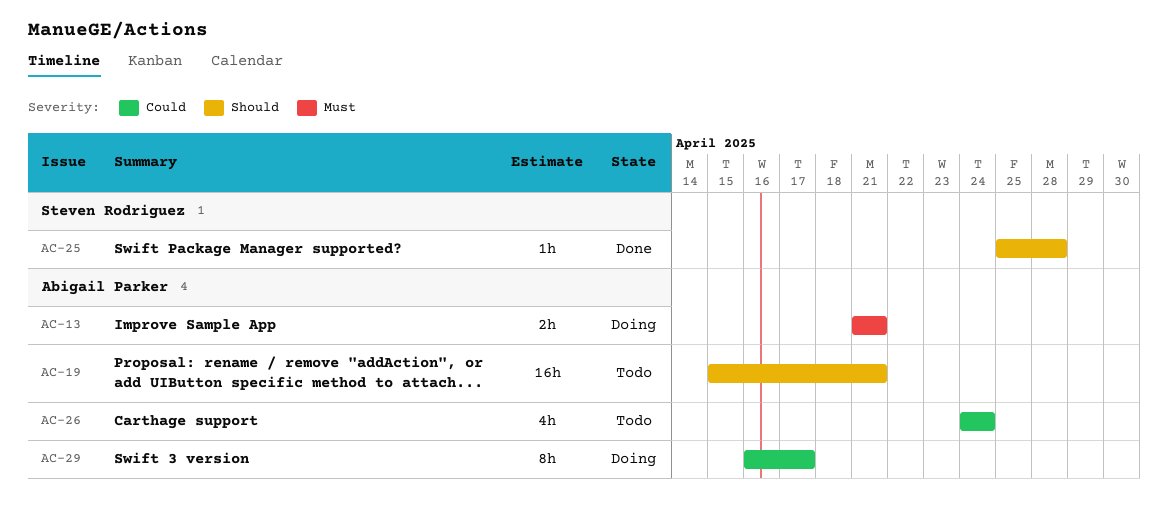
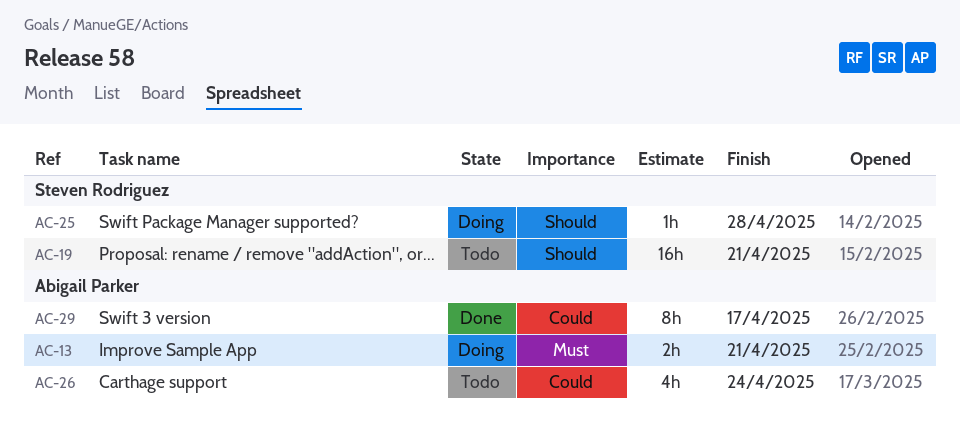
AC-19, owner: Abigail Parker -> Steven Rodriguez
AC-25, status: Done -> Doing
AC-29, status: Doing -> Done

